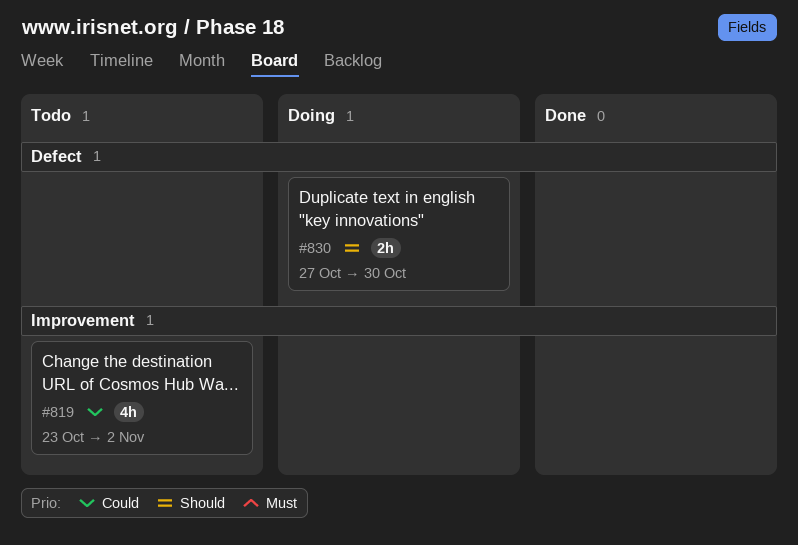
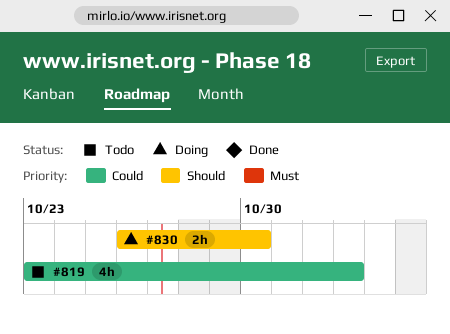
#830, start: Oct 27 -> Oct 26

